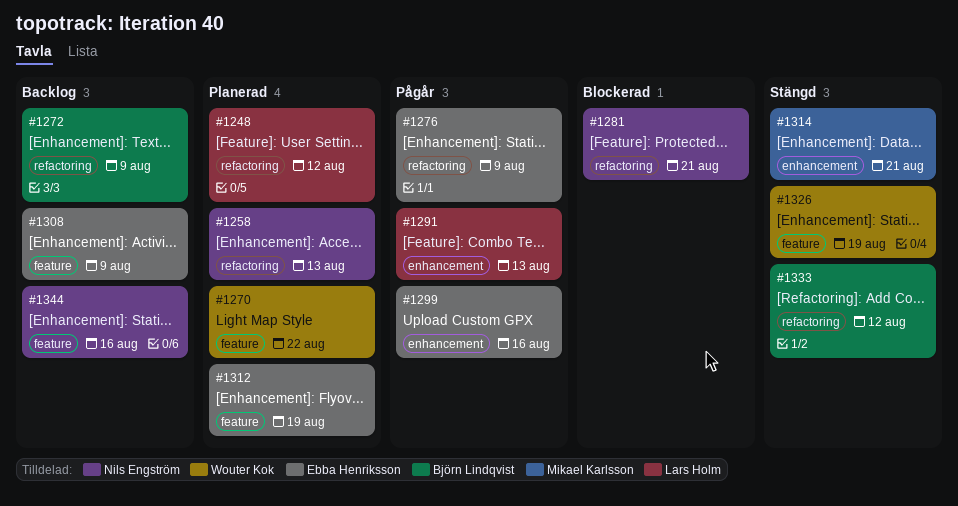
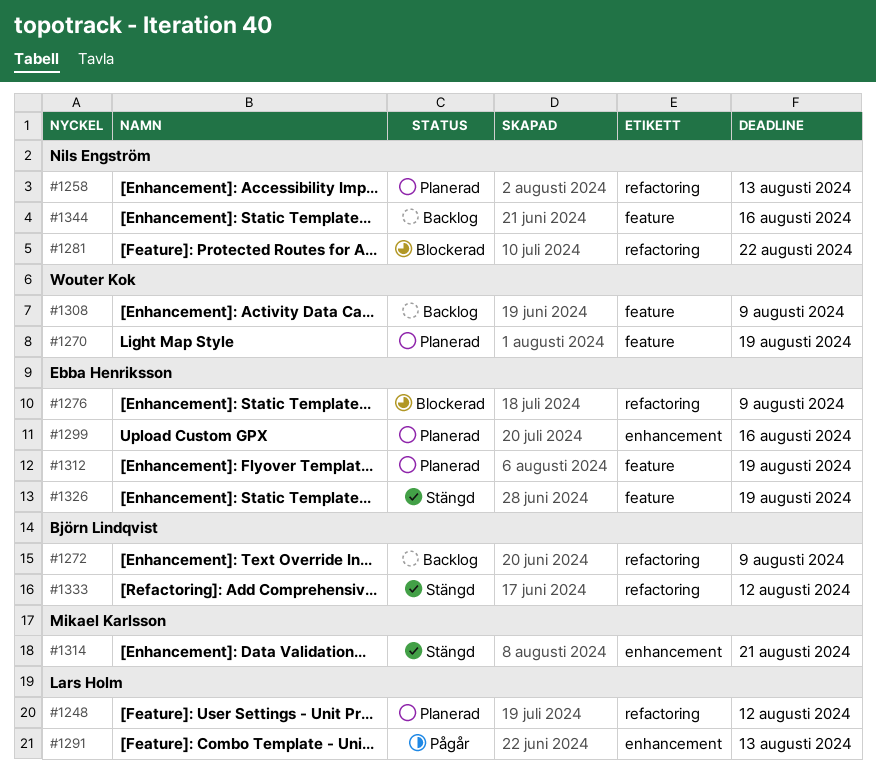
#1270, due: Aug 22 -> Aug 19
#1276, status: Pågår -> Blockerad
#1281, due: Aug 21 -> Aug 22
#1299, status: Pågår -> Planerad
#1308, owner: Ebba Henriksson -> Wouter Kok
#1326, owner: Wouter Kok -> Ebba Henriksson

